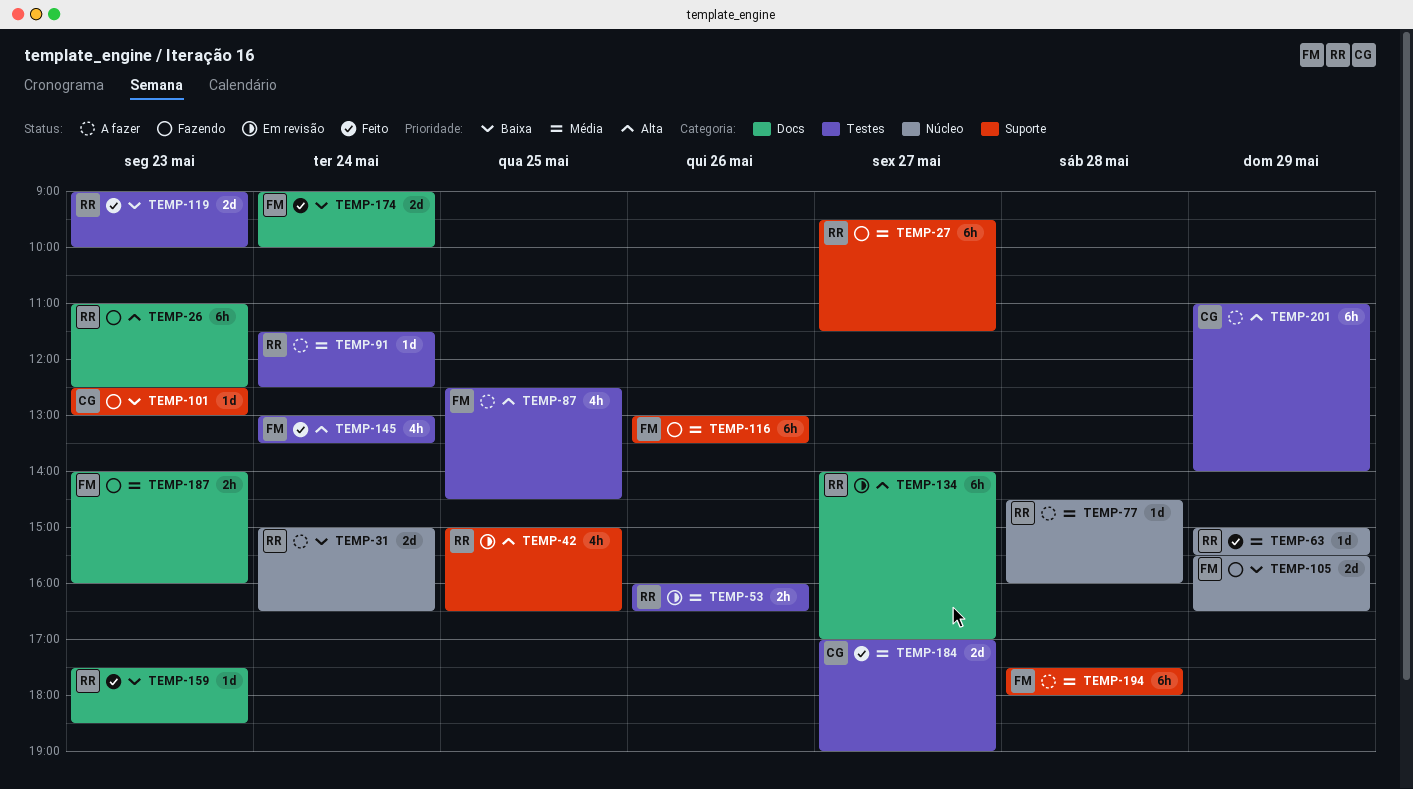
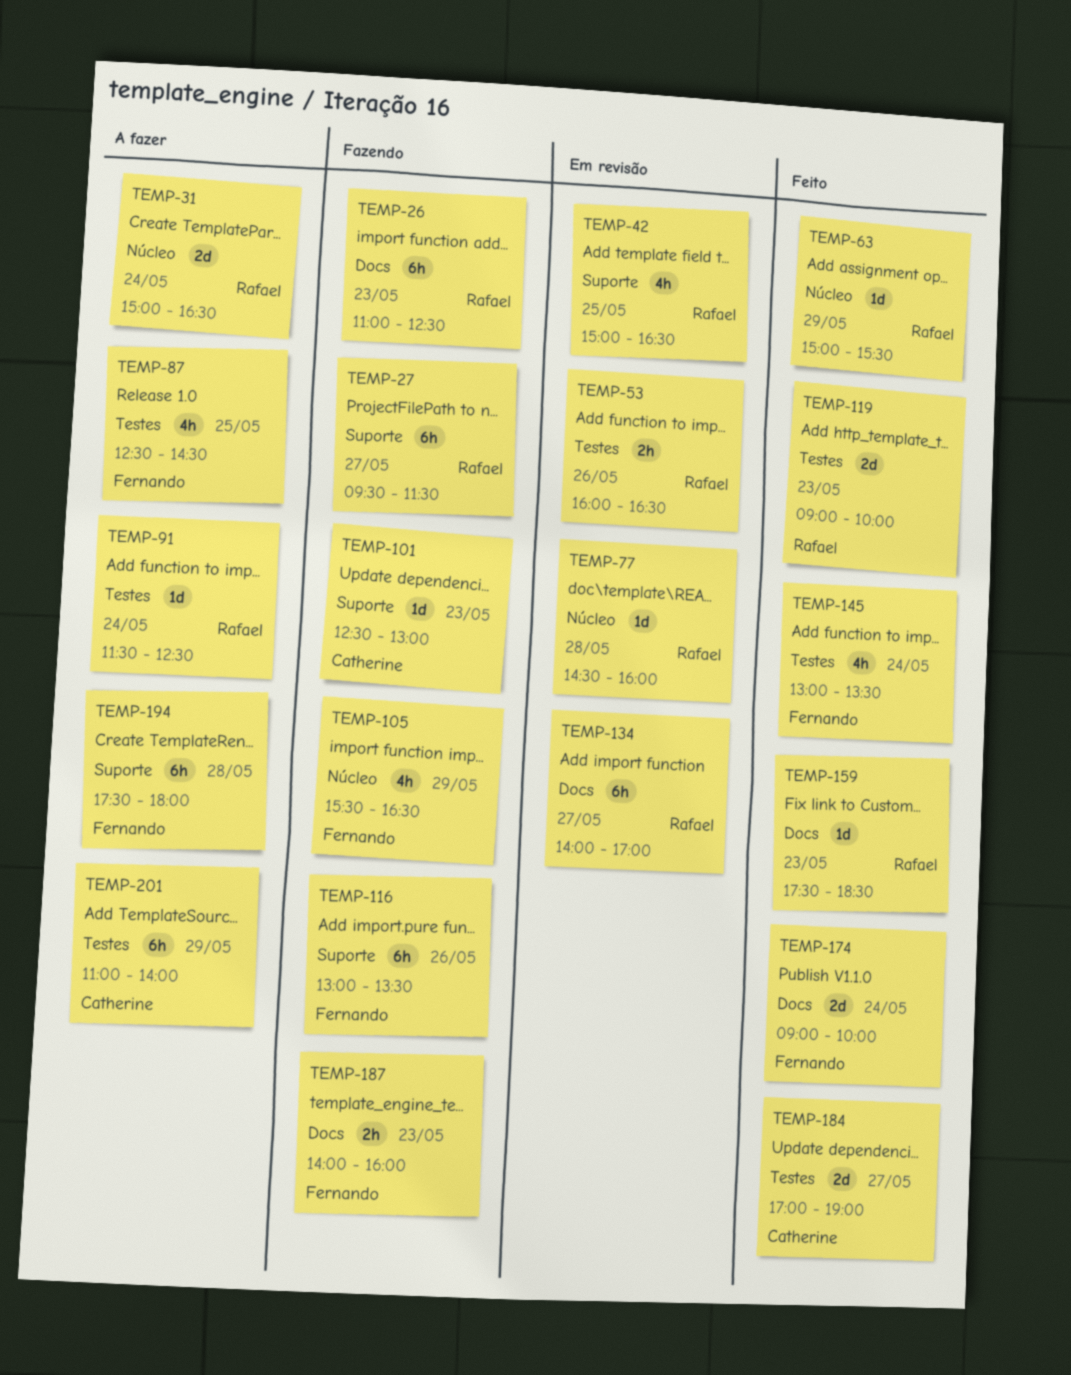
TEMP-77, status: A fazer -> Em revisão
TEMP-105, estimate: 2d -> 4h

